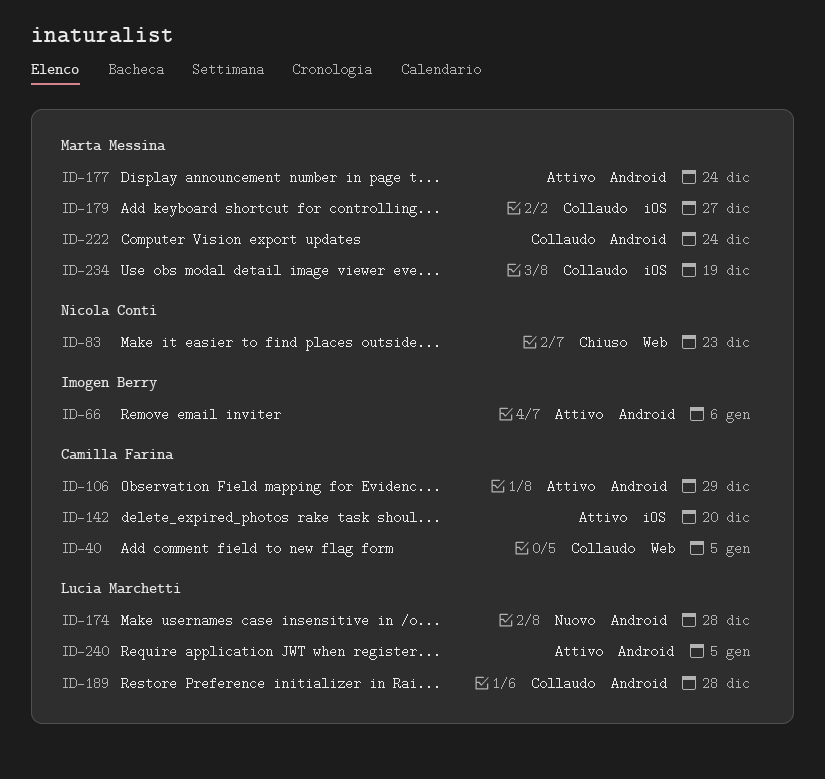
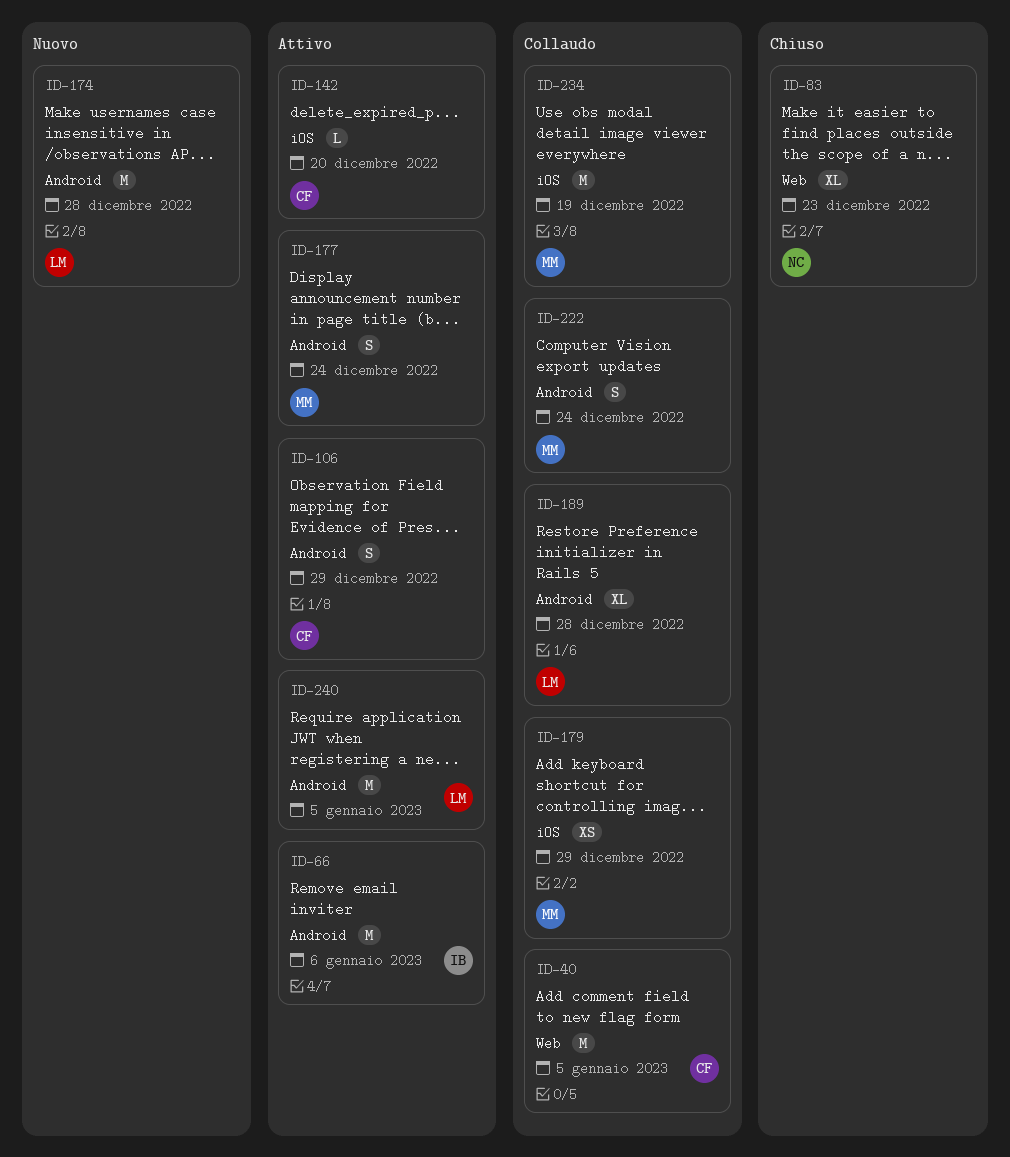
ID-179, due: Dec 27 -> Dec 29

